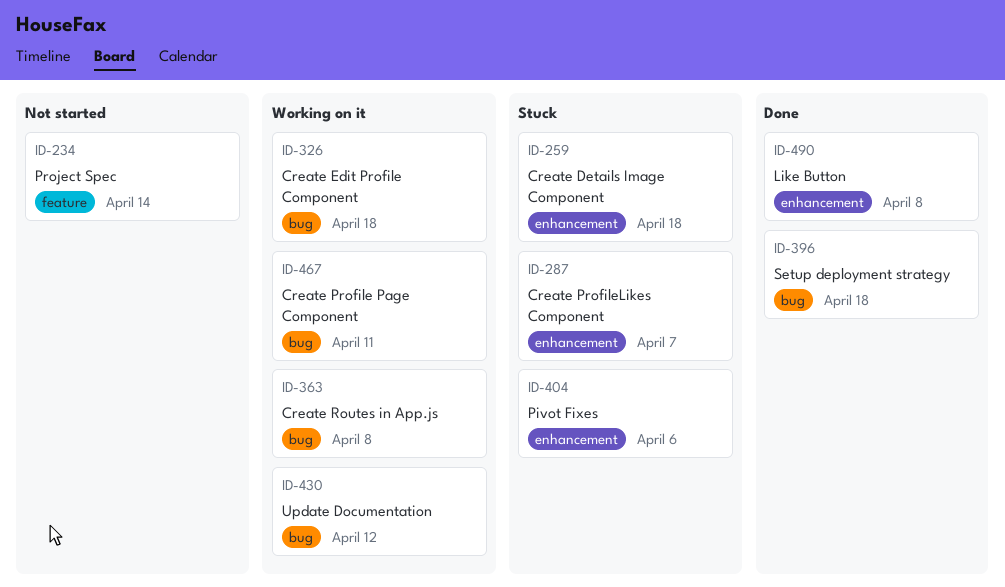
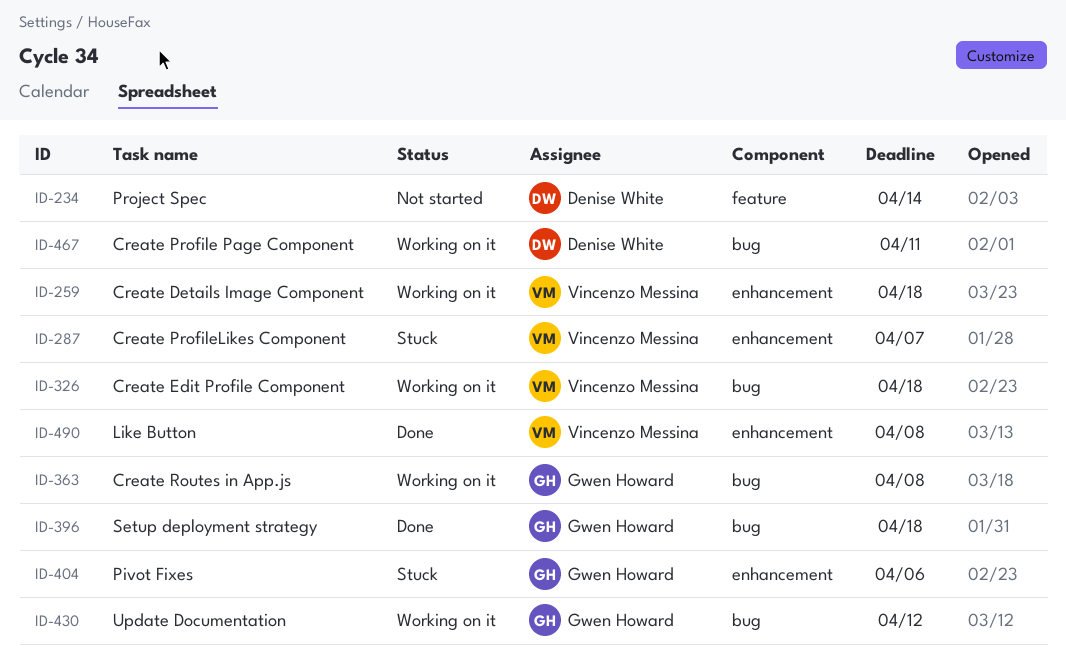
ID-259, status: Stuck -> Working on it

